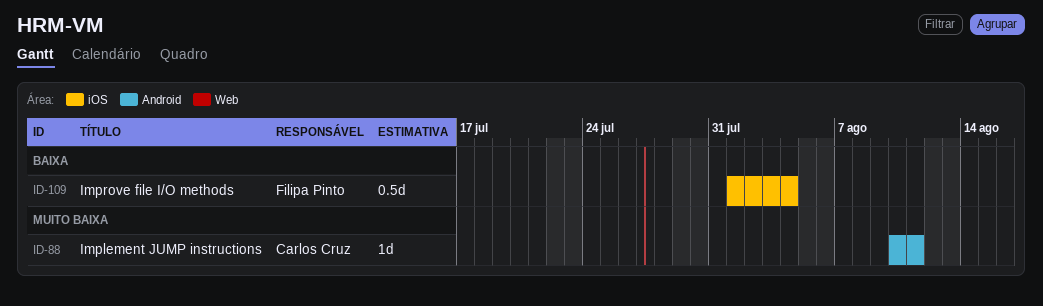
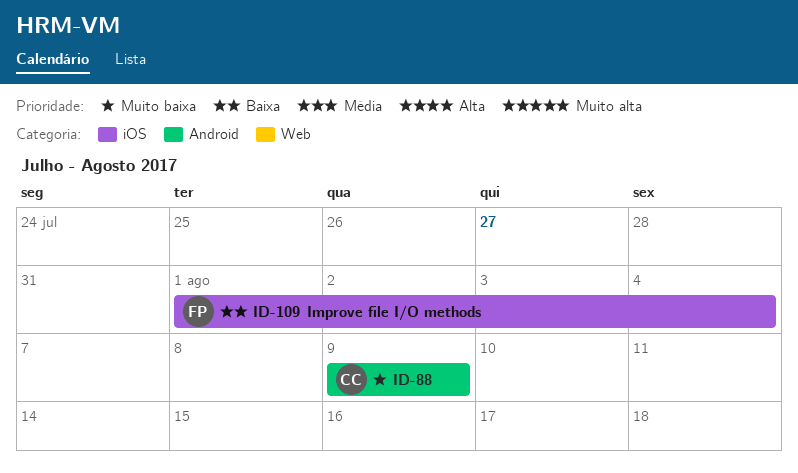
ID-88, start: Aug 10 -> Aug 9
ID-88, due: Aug 11 -> Aug 9

